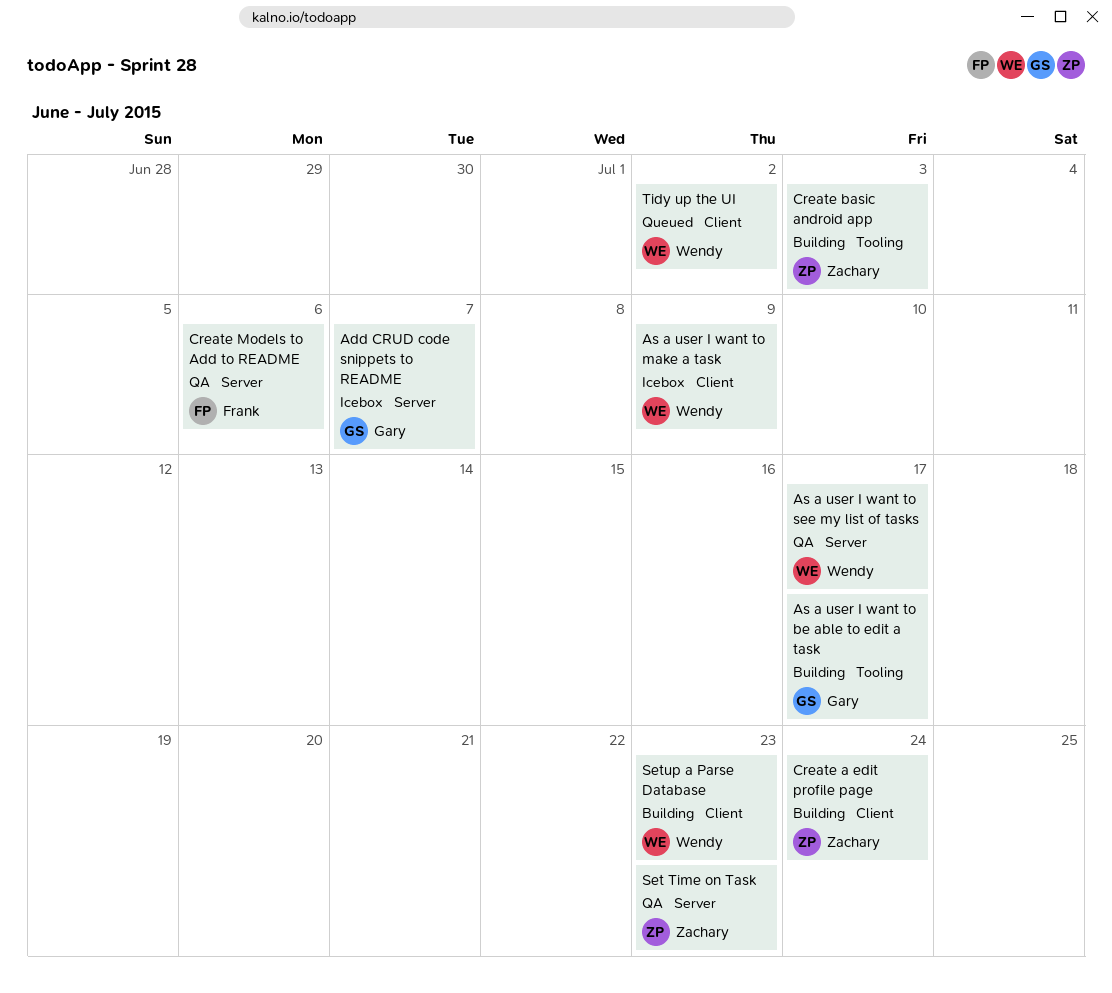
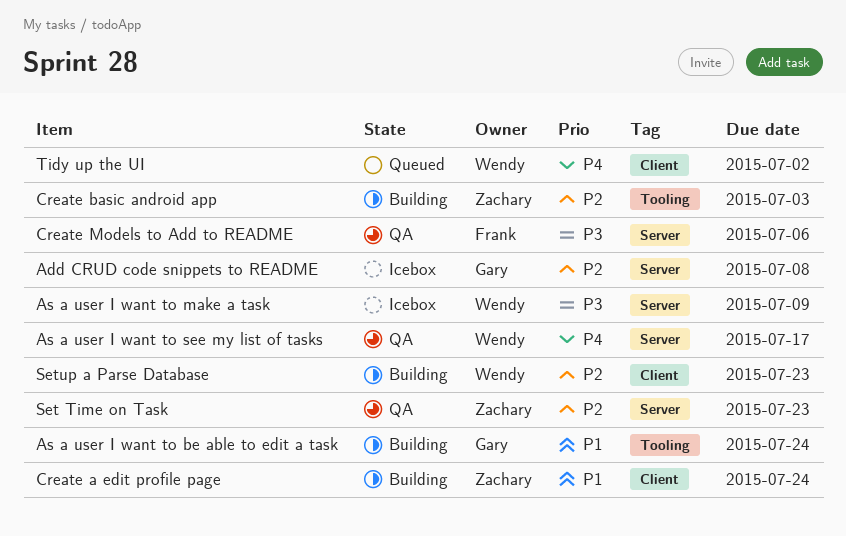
Add CRUD code snippets to README, due: Jul 7 -> Jul 8
As a user I want to be able to edit a task, due: Jul 17 -> Jul 24
As a user I want to make a task, label: Client -> Server

